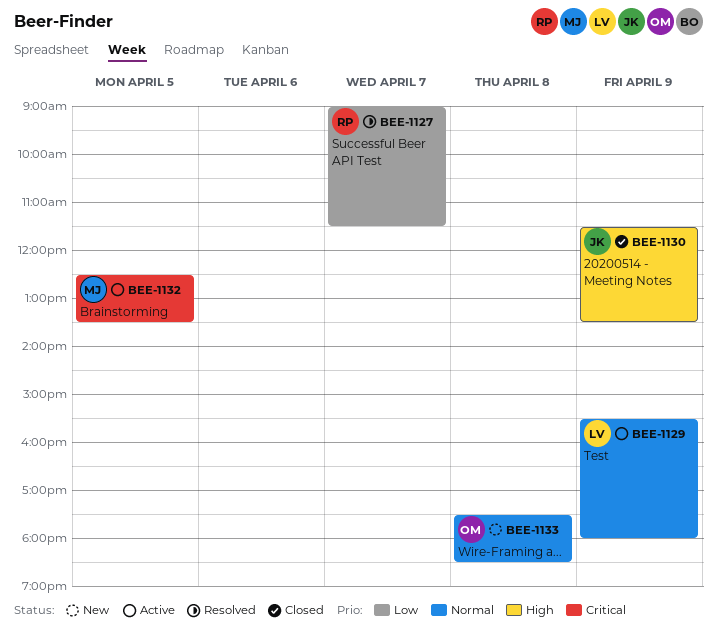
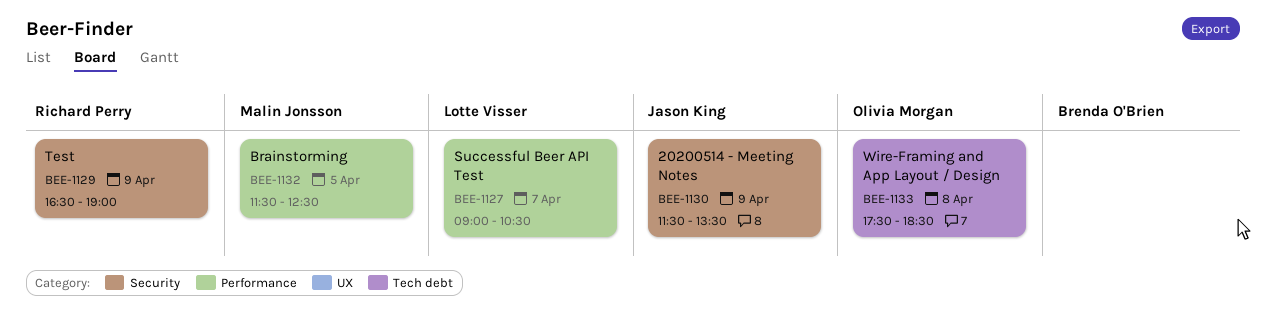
BEE-1127, owner: Richard Perry -> Lotte Visser
BEE-1127, ends: 11:30 -> 10:30
BEE-1129, owner: Lotte Visser -> Richard Perry
BEE-1129, begins: 15:30 -> 16:30
BEE-1129, ends: 18:00 -> 19:00
BEE-1132, begins: 12:30 -> 11:30
BEE-1132, ends: 13:30 -> 12:30

